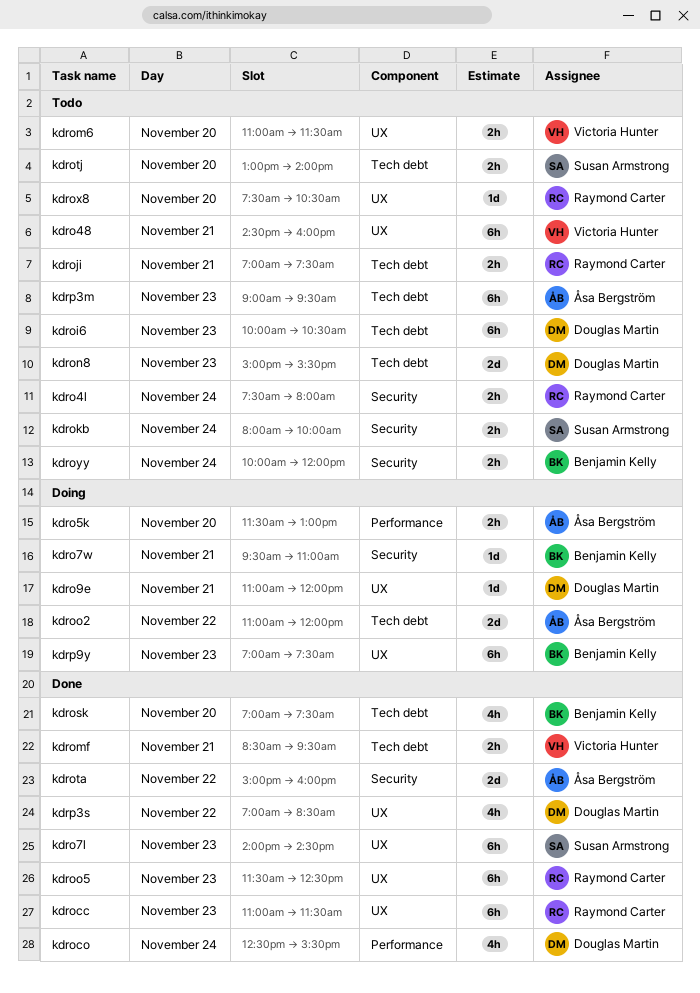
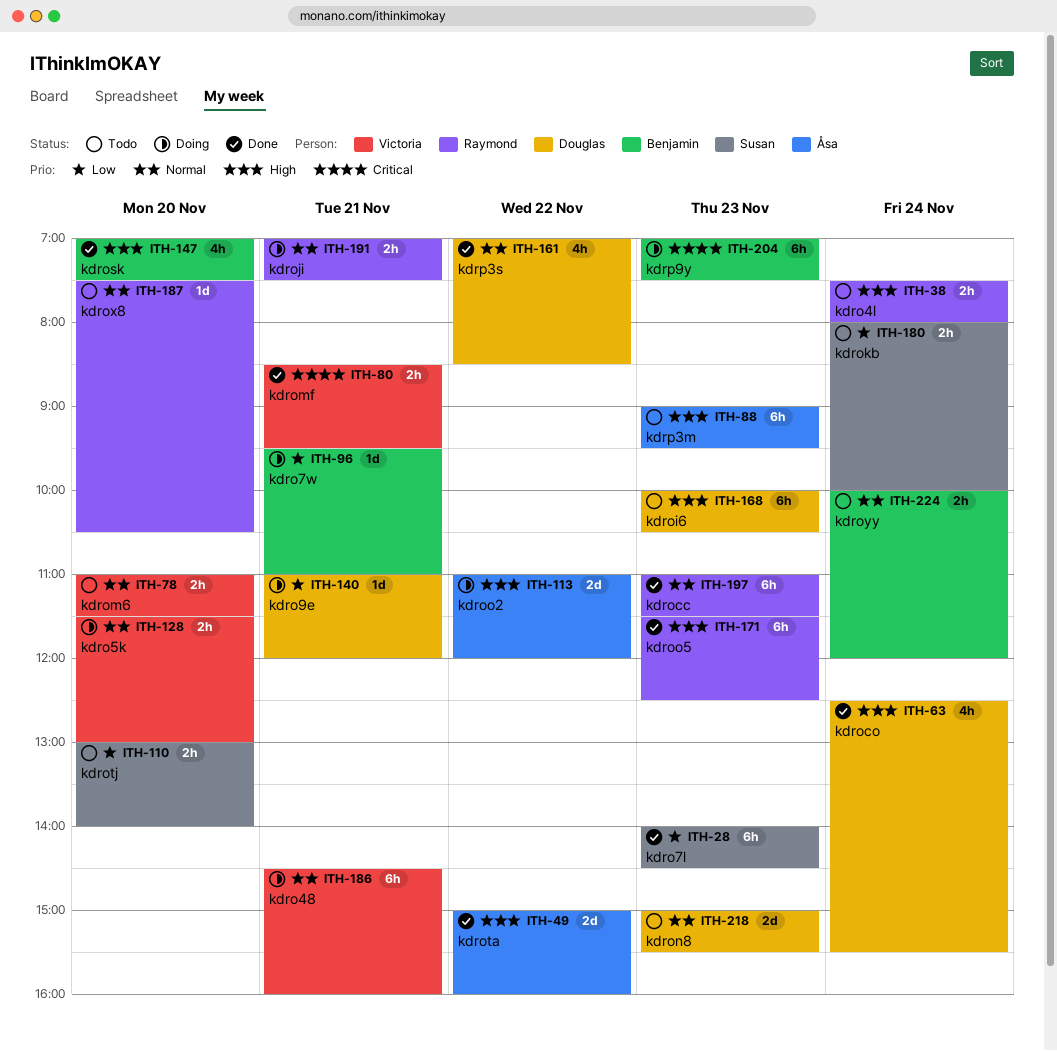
kdro48, status: Todo -> Doing
kdro5k, owner: Åsa Bergström -> Victoria Hunter
kdroji, status: Todo -> Doing

